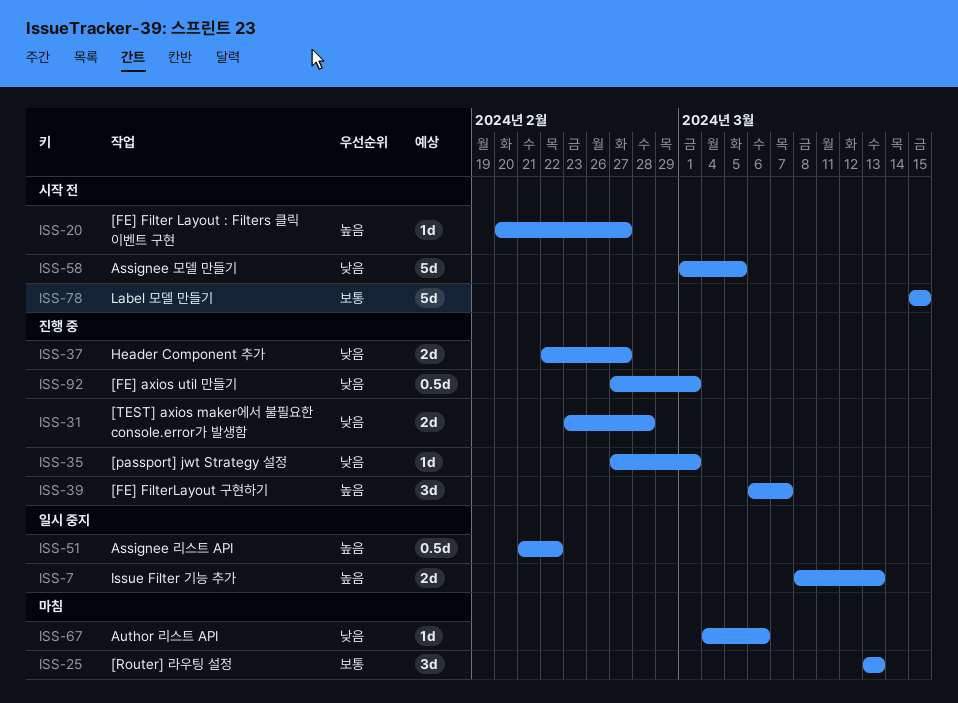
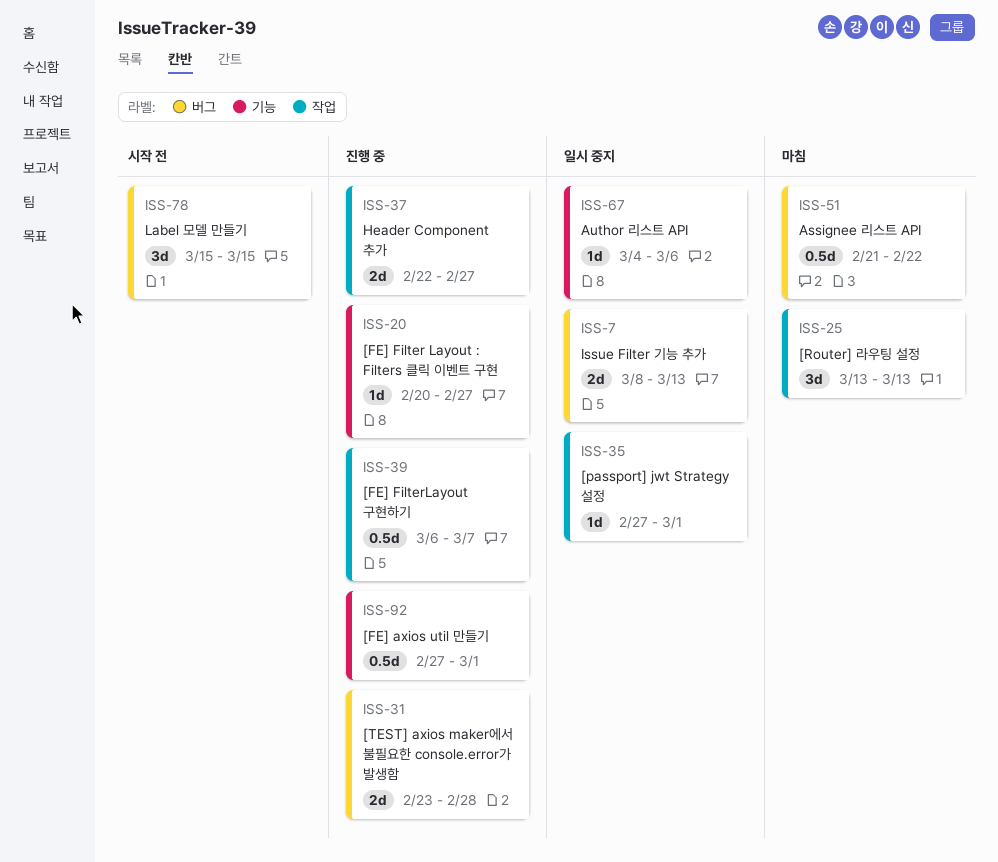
ISS-20, status: 시작 전 -> 진행 중
ISS-35, status: 진행 중 -> 일시 중지
ISS-39, estimate: 3d -> 0.5d
ISS-51, status: 일시 중지 -> 마침
ISS-58: present -> none
ISS-67, status: 마침 -> 일시 중지
ISS-78, estimate: 5d -> 3d

